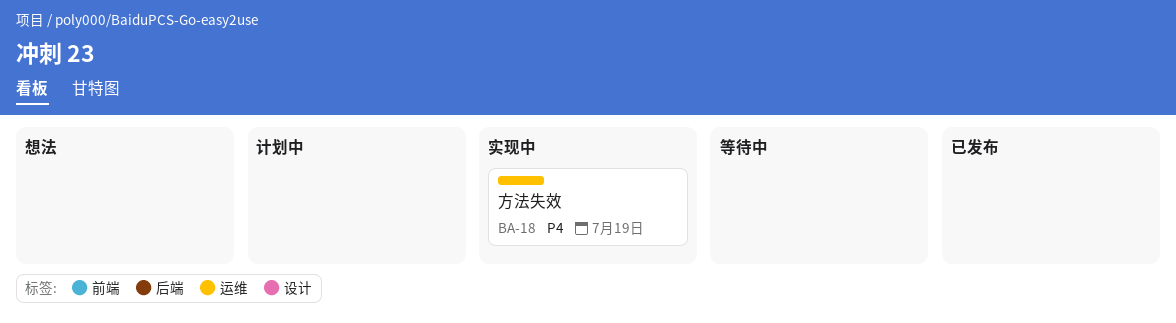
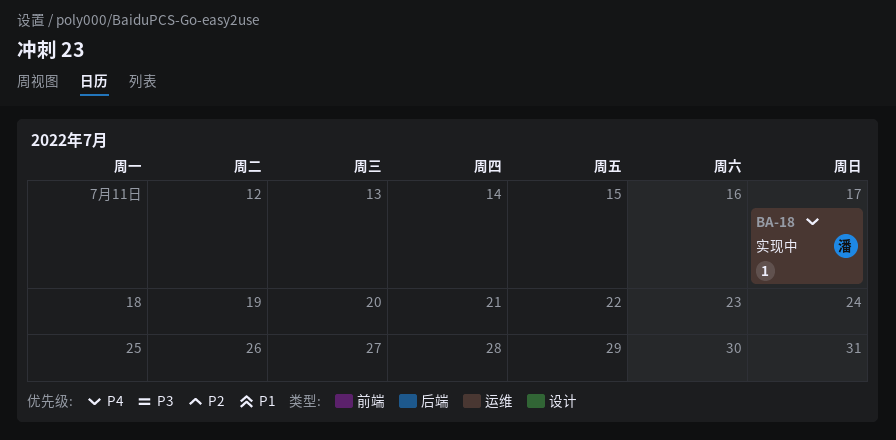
BA-18, due: Jul 19 -> Jul 17

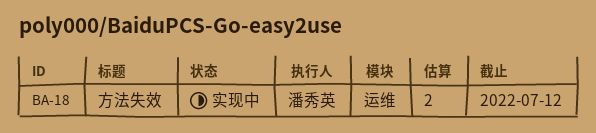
BA-18, estimate: 1 -> 2
BA-18, due: Jul 17 -> Jul 12

